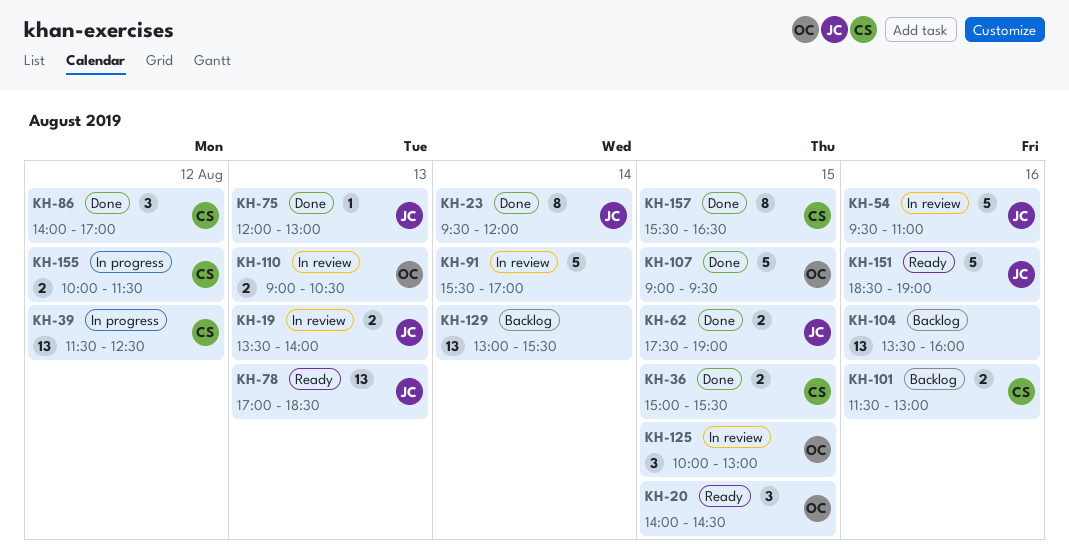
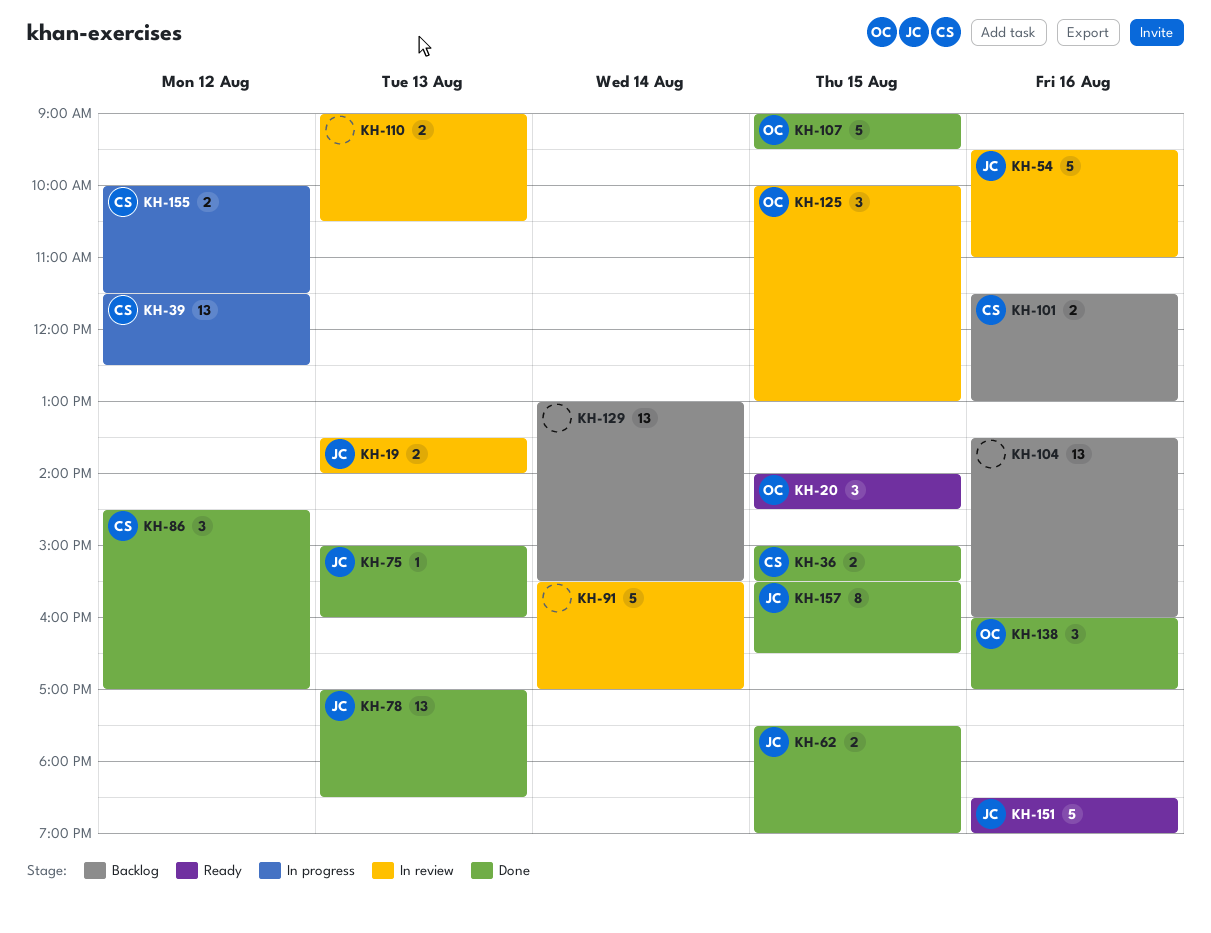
KH-23: present -> none
KH-75, begins: 12:00 -> 15:00
KH-75, ends: 13:00 -> 16:00
KH-78, status: Ready -> Done
KH-86, begins: 14:00 -> 14:30
KH-110, owner: OC -> none
KH-138: none -> present
KH-157, owner: CS -> JC

